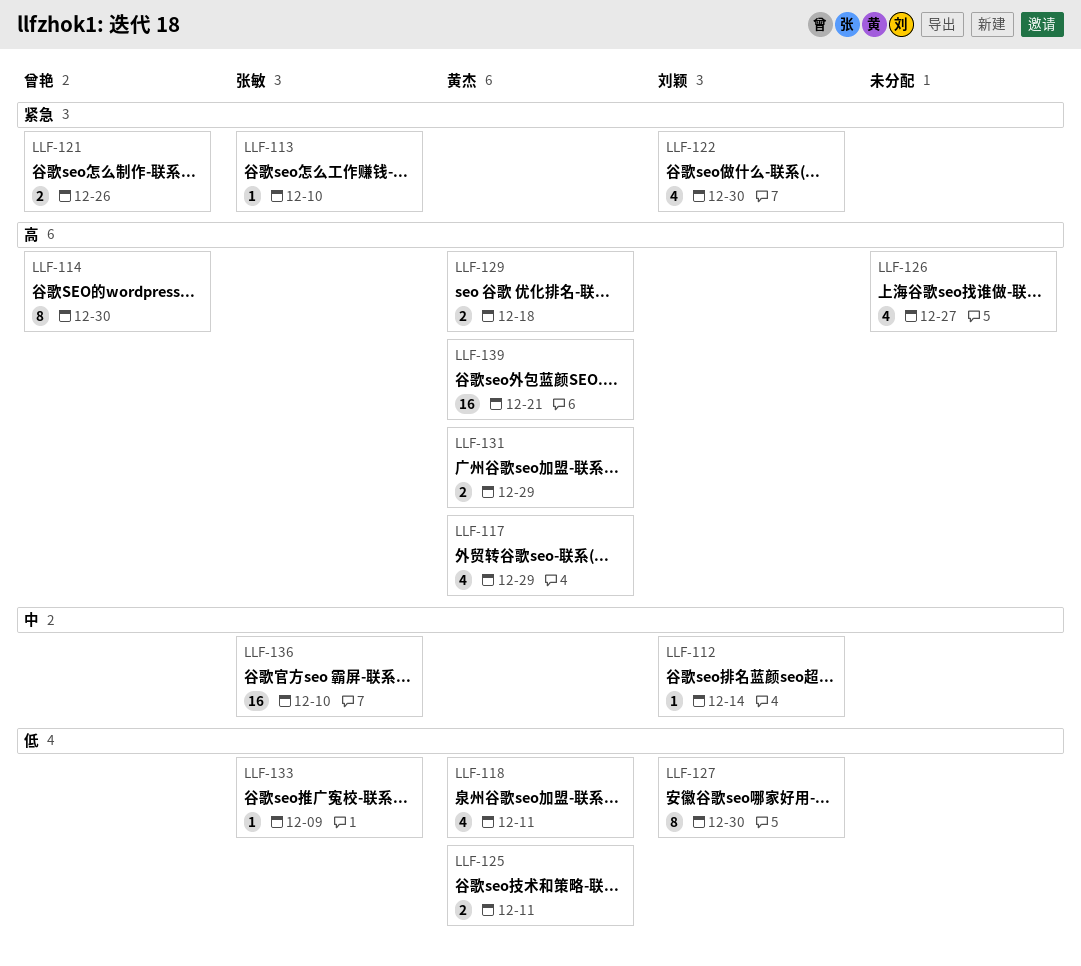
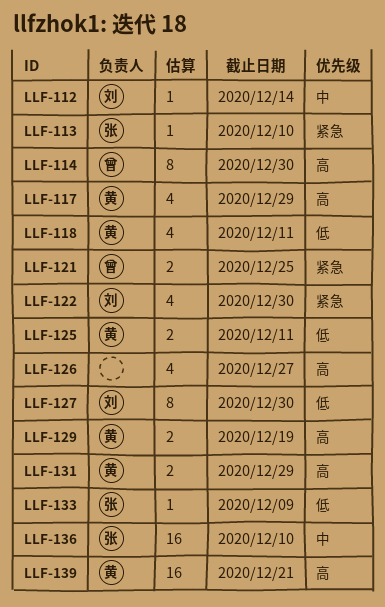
LLF-121, due: Dec 26 -> Dec 25
LLF-129, due: Dec 18 -> Dec 19

